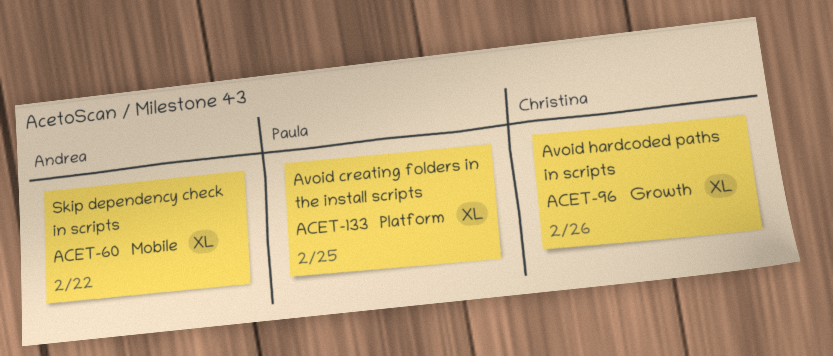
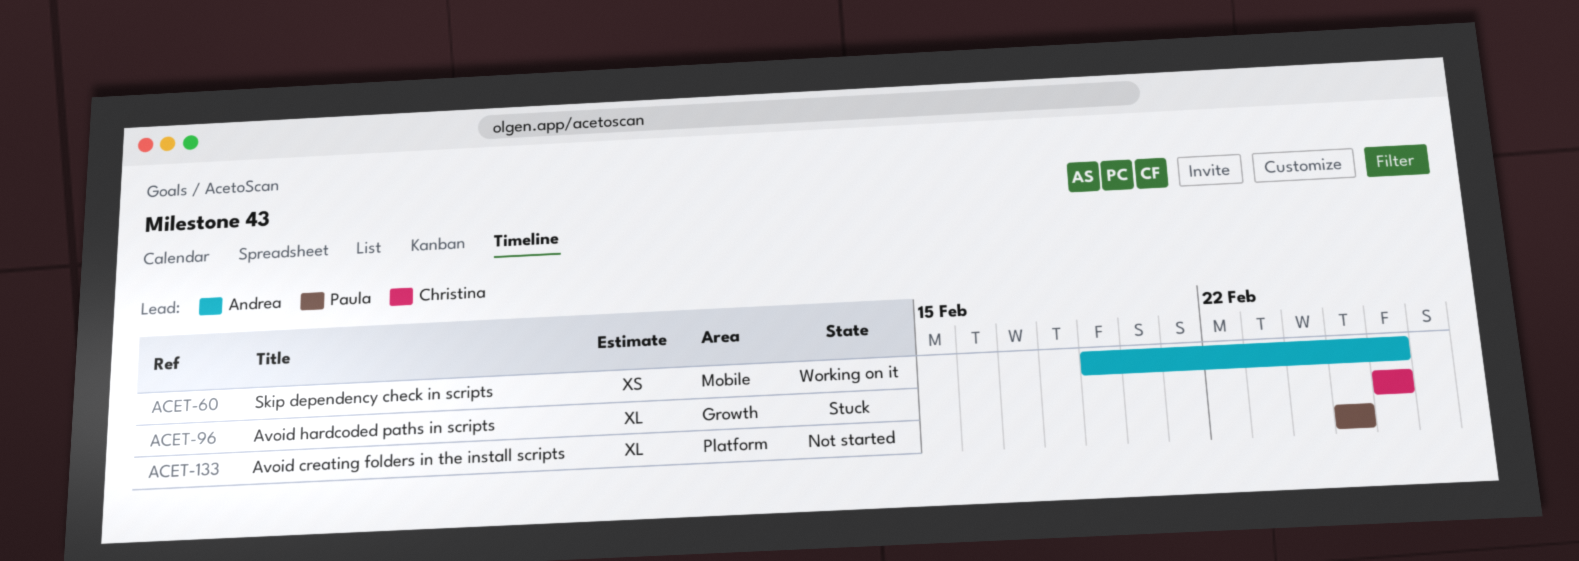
ACET-60, estimate: XL -> XS
ACET-60, due: Feb 22 -> Feb 26

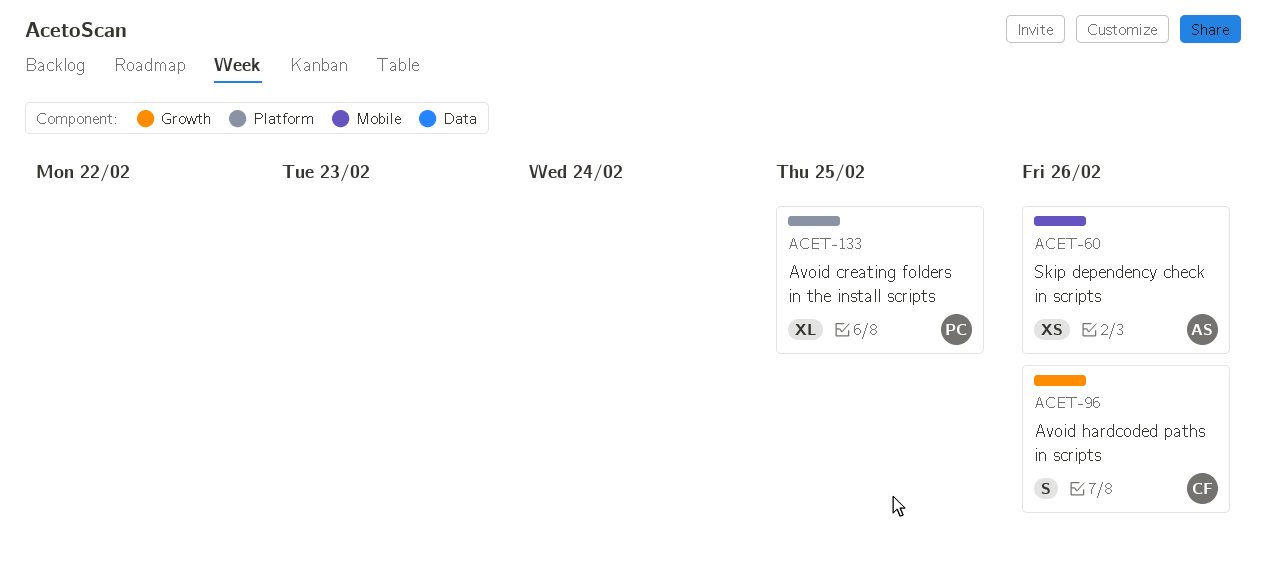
ACET-96, estimate: XL -> S

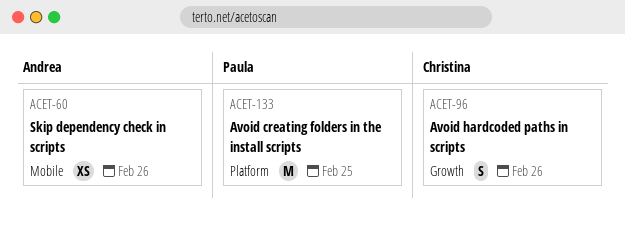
ACET-133, estimate: XL -> M

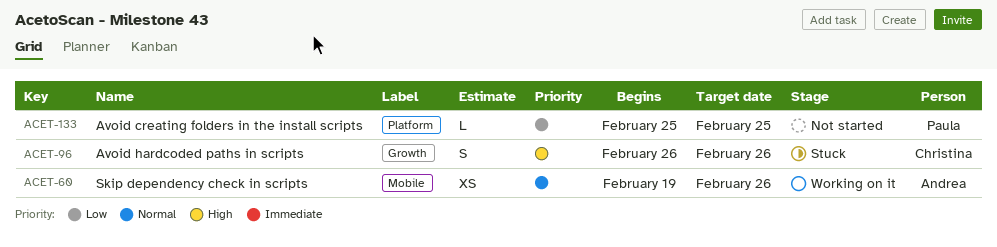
ACET-133, estimate: M -> L

